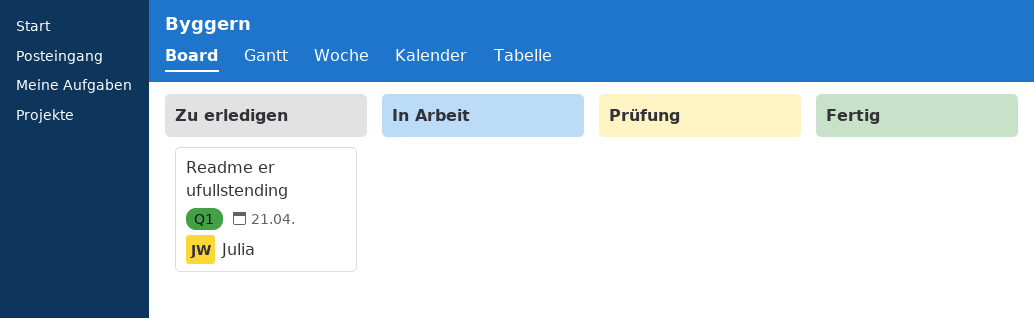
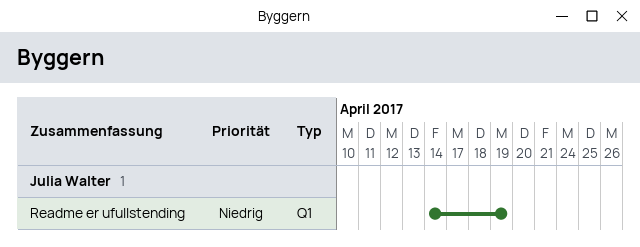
Readme er ufullstending, due: Apr 21 -> Apr 19

